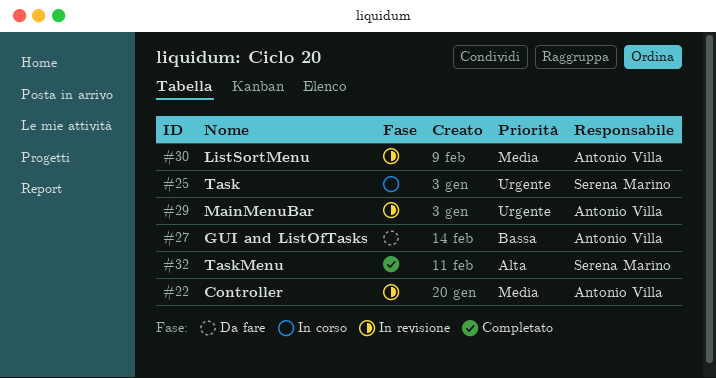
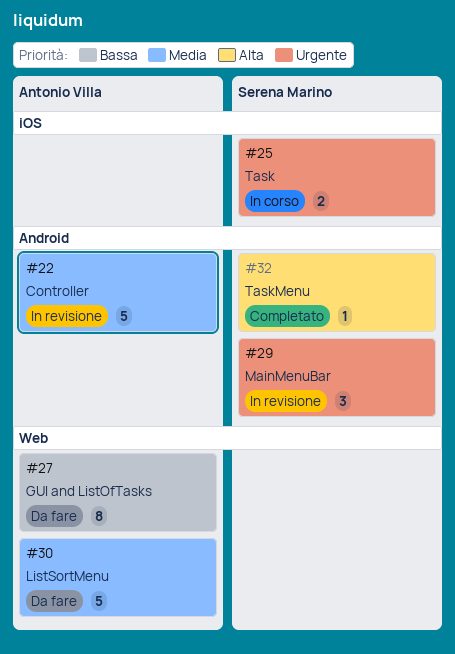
#29, owner: Antonio Villa -> Serena Marino
#30, status: In revisione -> Da fare

